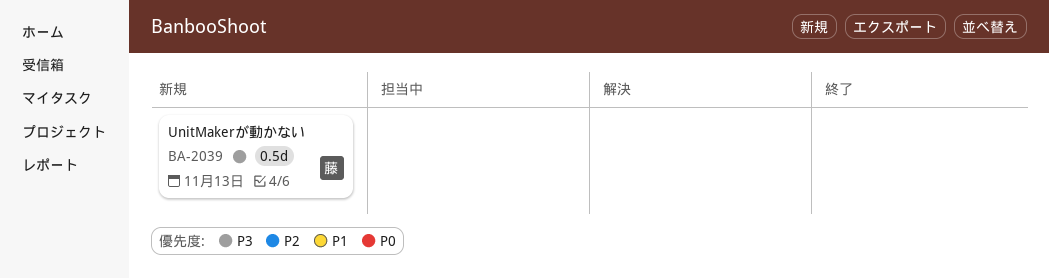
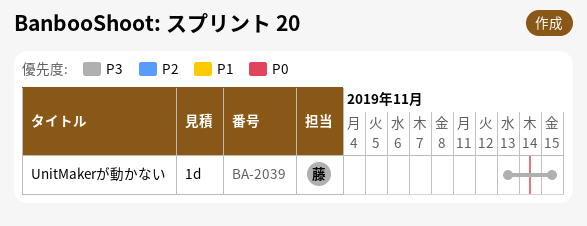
BA-2039, estimate: 0.5d -> 1d
BA-2039, due: Nov 13 -> Nov 15

